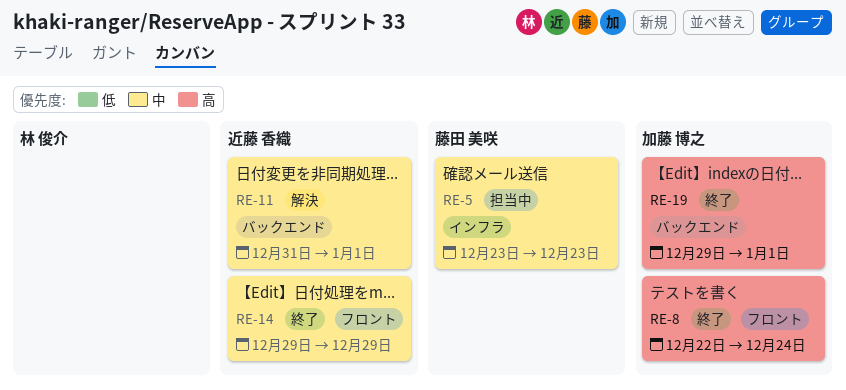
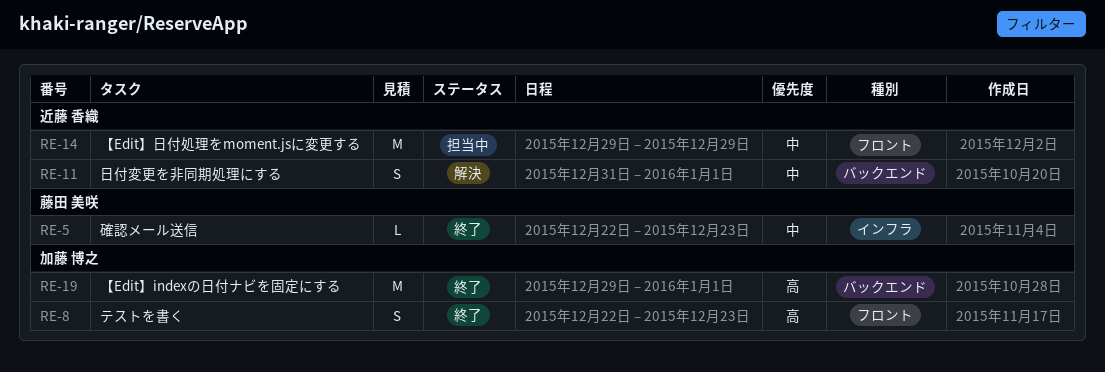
RE-5, status: 担当中 -> 終了
RE-5, start: Dec 23 -> Dec 22
RE-8, due: Dec 24 -> Dec 23
RE-14, status: 終了 -> 担当中

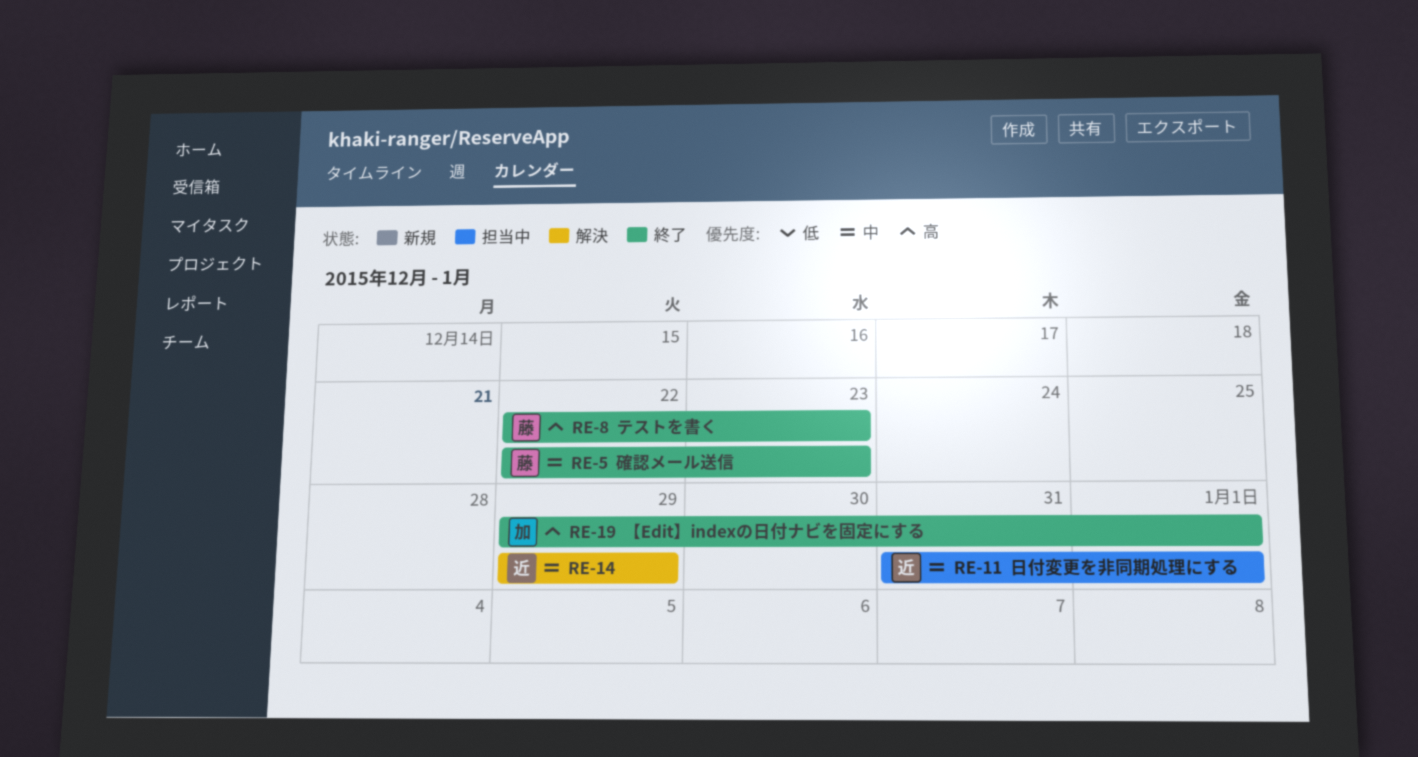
RE-8, owner: 加藤 博之 -> 藤田 美咲
RE-11, status: 解決 -> 担当中
RE-14, status: 担当中 -> 解決

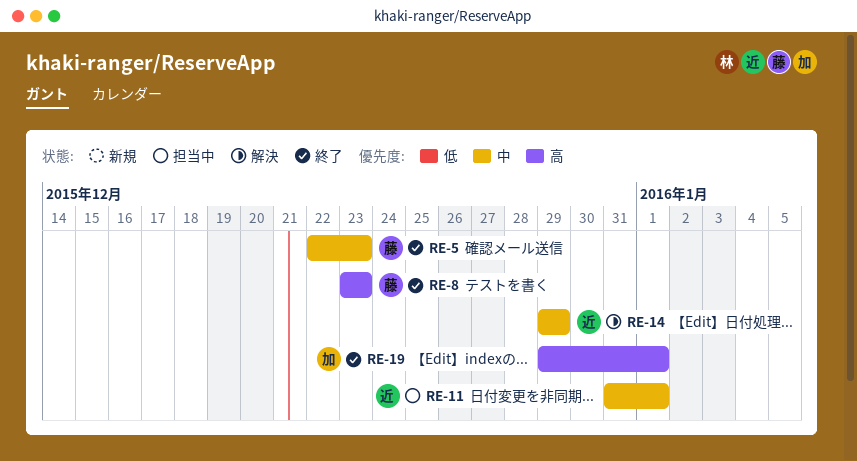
RE-8, start: Dec 22 -> Dec 23

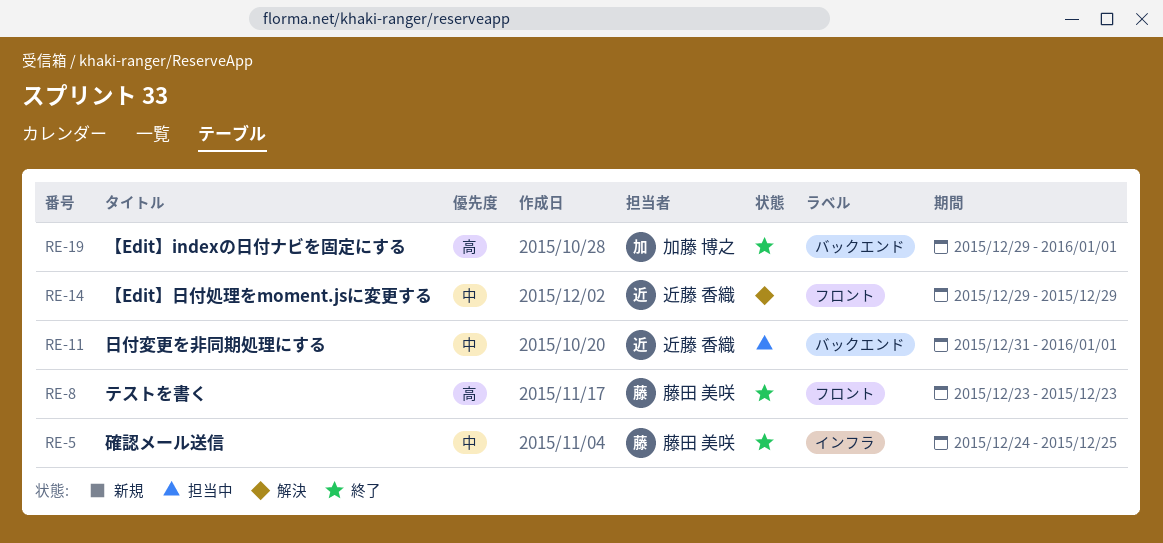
RE-5, start: Dec 22 -> Dec 24
RE-5, due: Dec 23 -> Dec 25

